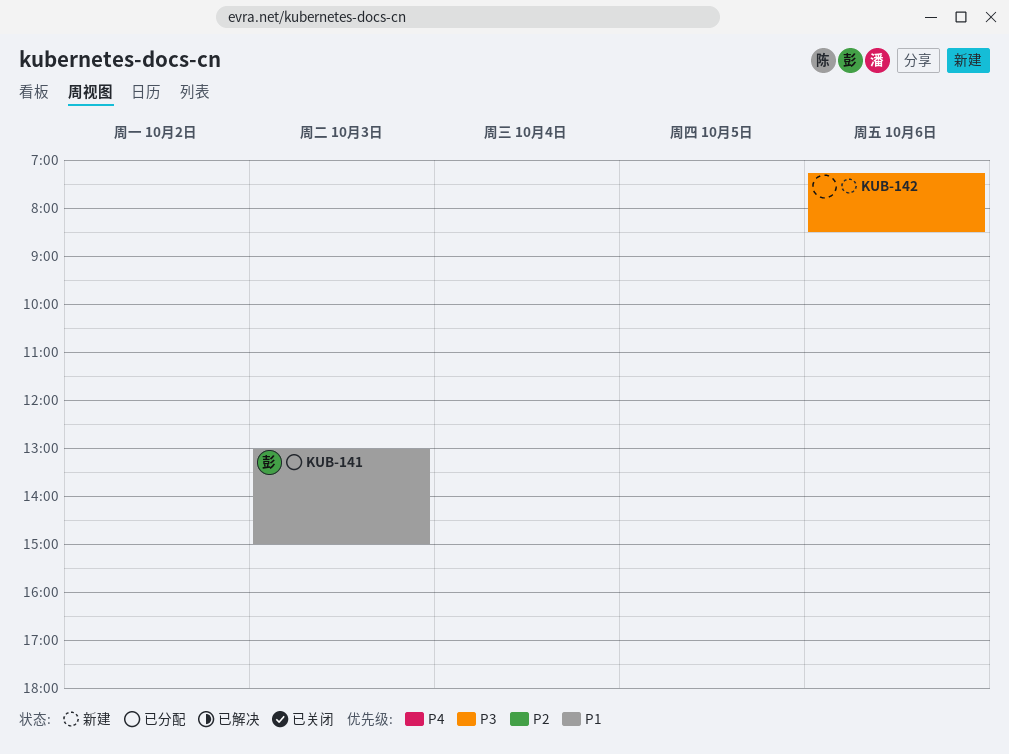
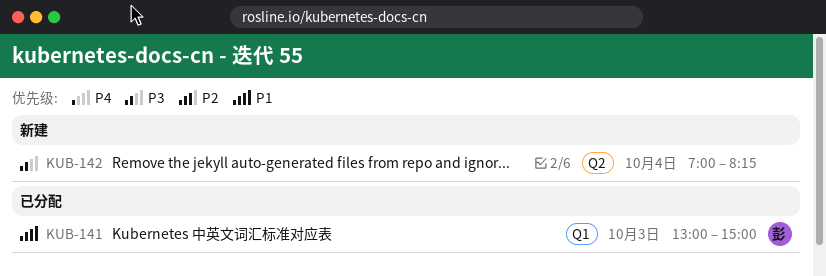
KUB-142, day: Oct 6 -> Oct 4
KUB-142, begins: 07:15 -> 07:00
KUB-142, ends: 08:30 -> 08:15

